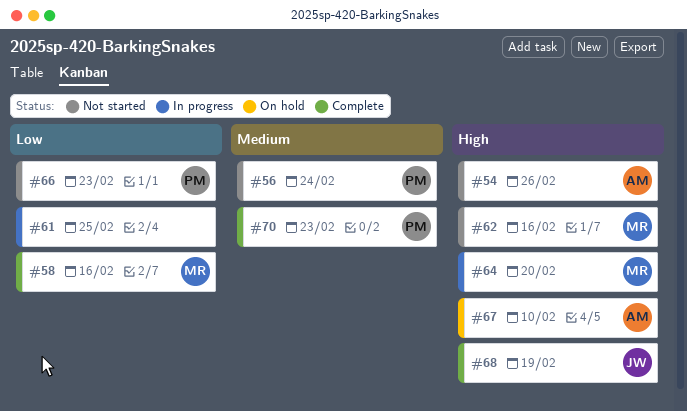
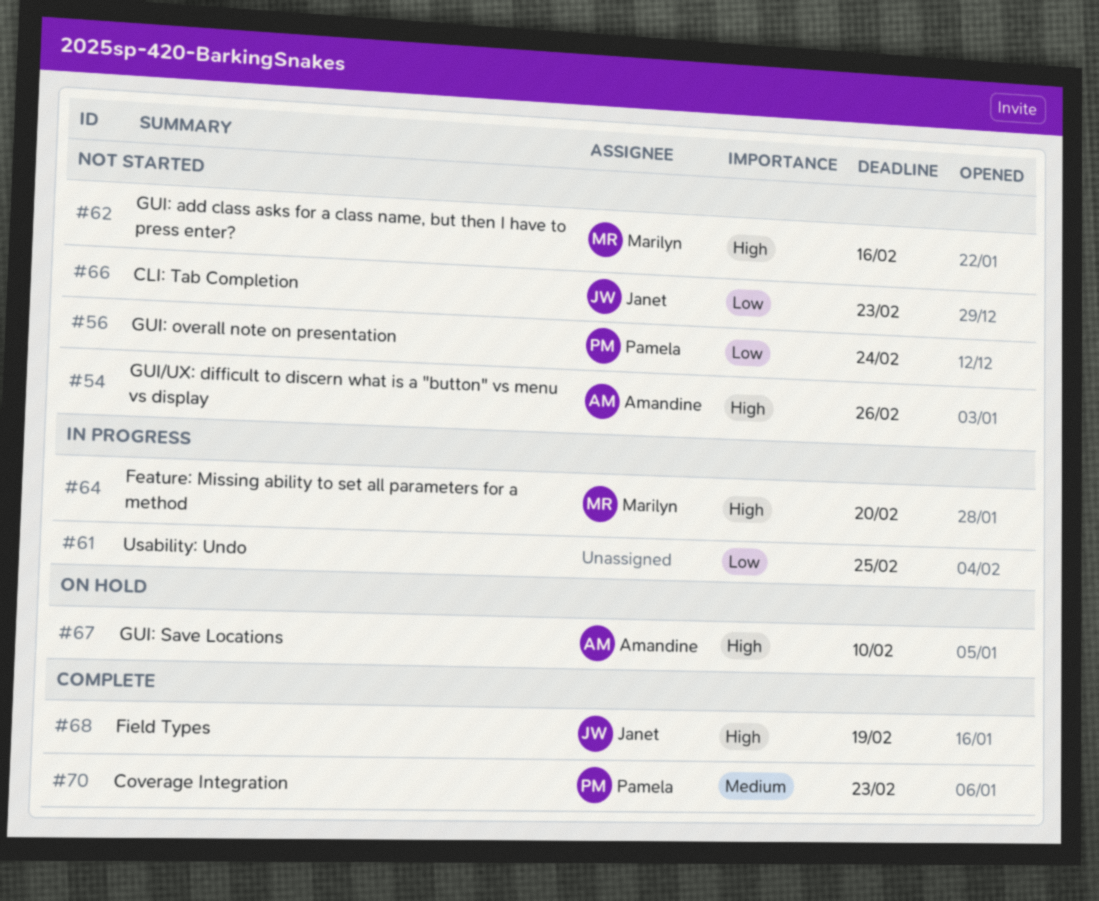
#56, priority: Medium -> Low
#58: present -> none
#66, owner: Pamela -> Janet

